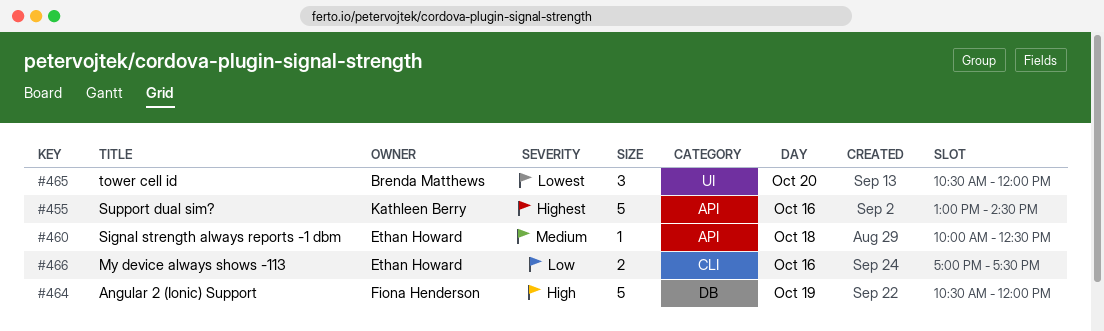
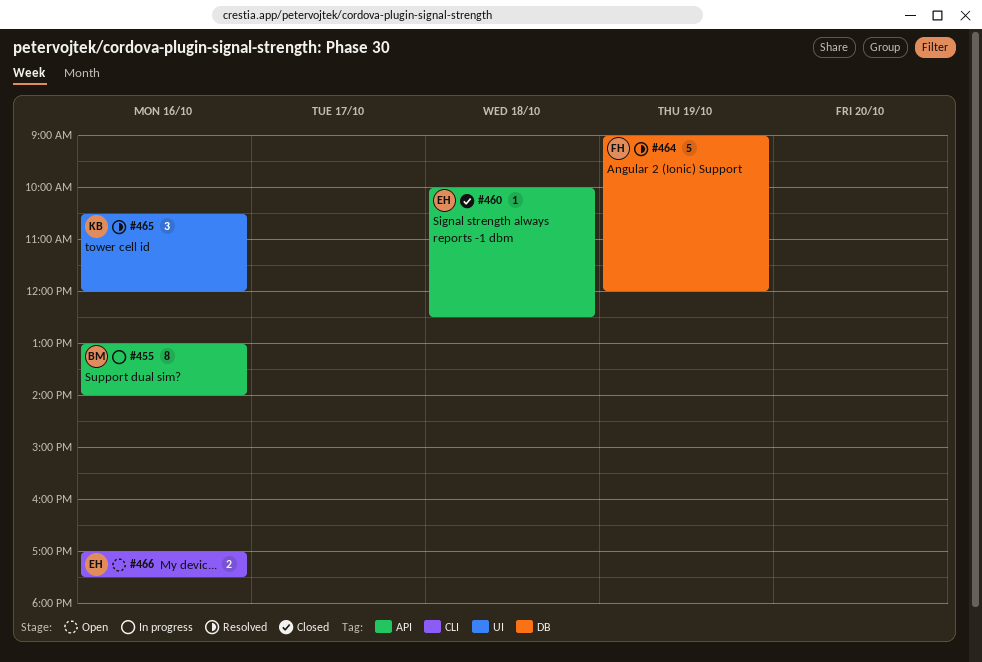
#455, owner: Kathleen Berry -> Brenda Matthews
#455, estimate: 5 -> 8
#455, ends: 14:30 -> 14:00
#464, begins: 10:30 -> 09:00
#465, owner: Brenda Matthews -> Kathleen Berry
#465, day: Oct 20 -> Oct 16

